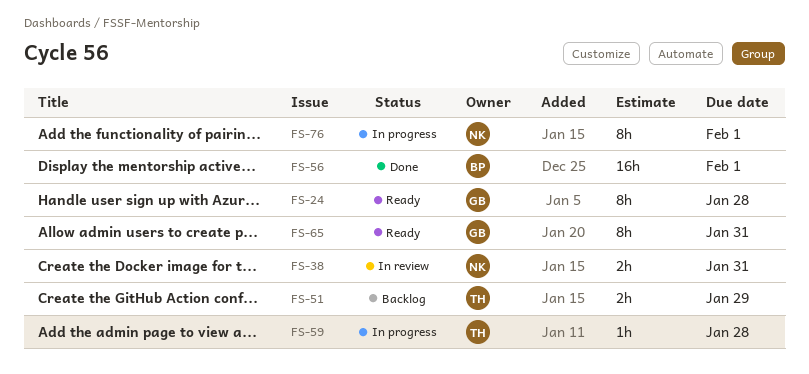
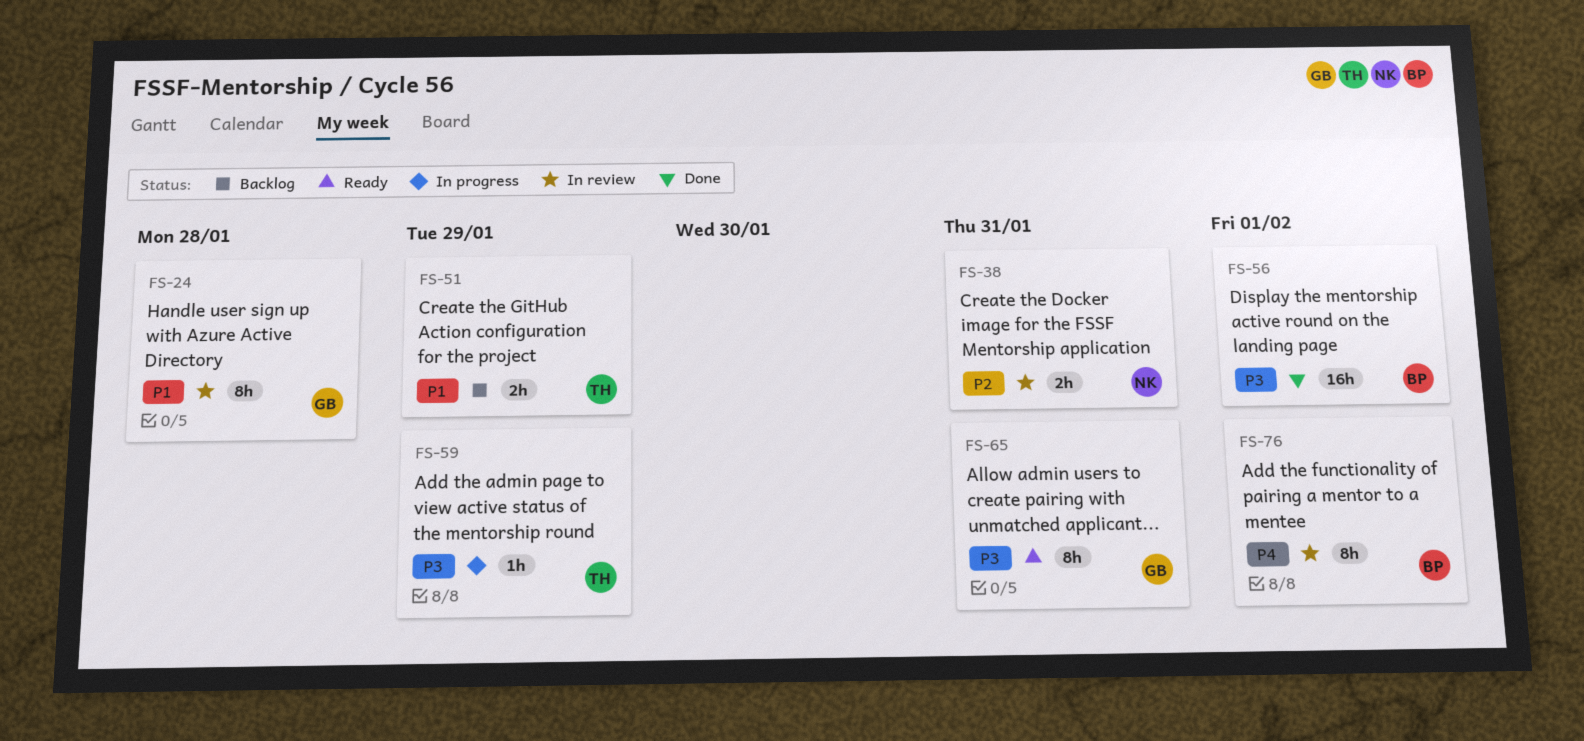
FS-24, status: Ready -> In review
FS-59, due: Jan 28 -> Jan 29
FS-76, status: In progress -> In review
FS-76, owner: NK -> BP

